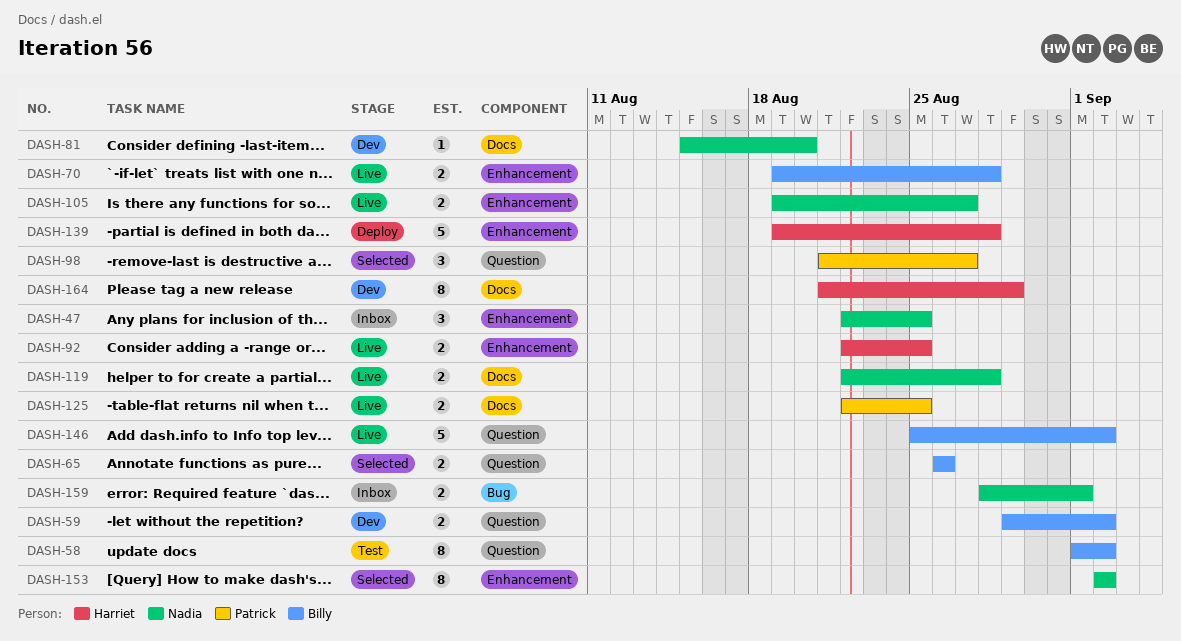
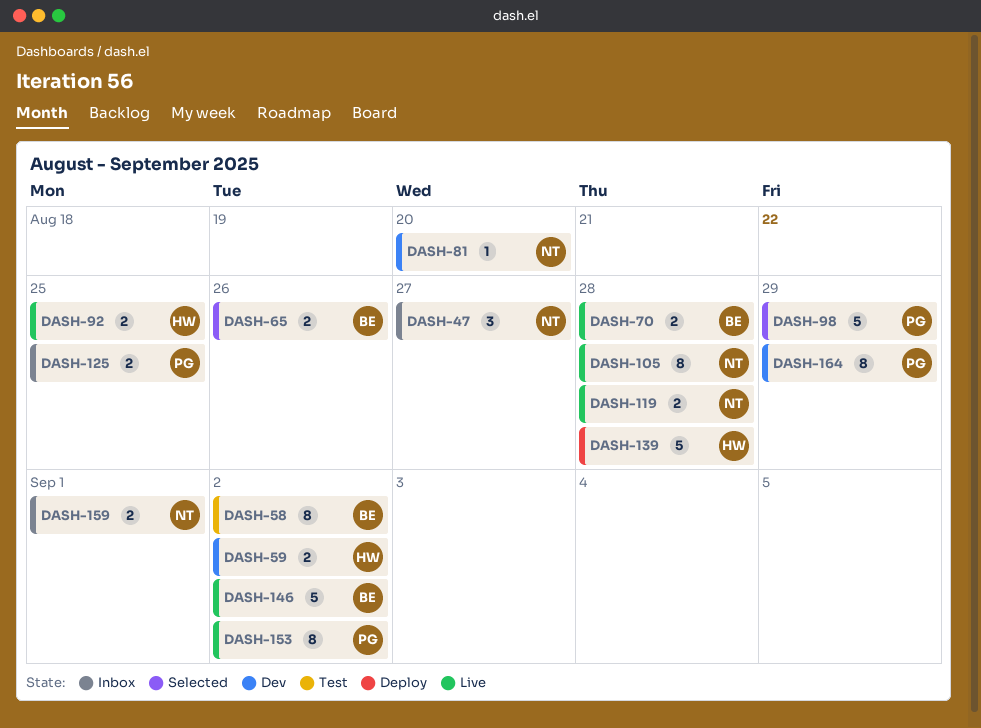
DASH-47, due: Aug 25 -> Aug 27
DASH-59, owner: Billy -> Harriet
DASH-98, estimate: 3 -> 5
DASH-98, due: Aug 27 -> Aug 29
DASH-105, estimate: 2 -> 8
DASH-105, due: Aug 27 -> Aug 28
DASH-125, status: Live -> Inbox
DASH-153, status: Selected -> Live
DASH-153, owner: Nadia -> Patrick
DASH-164, owner: Harriet -> Patrick

